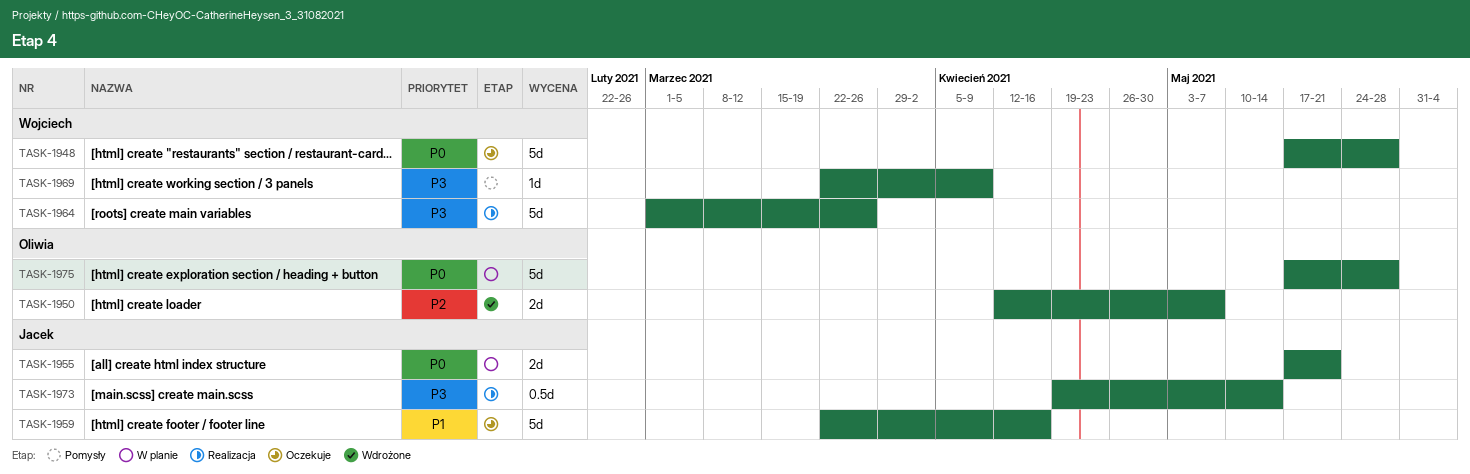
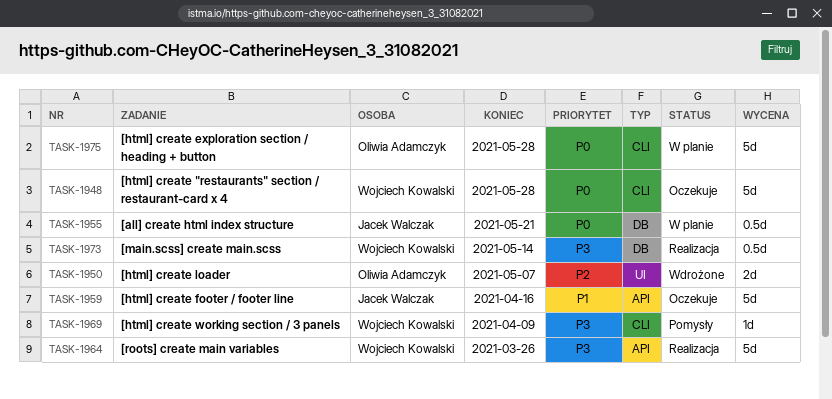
TASK-1955, estimate: 2d -> 0.5d
TASK-1973, owner: Jacek Walczak -> Wojciech Kowalski

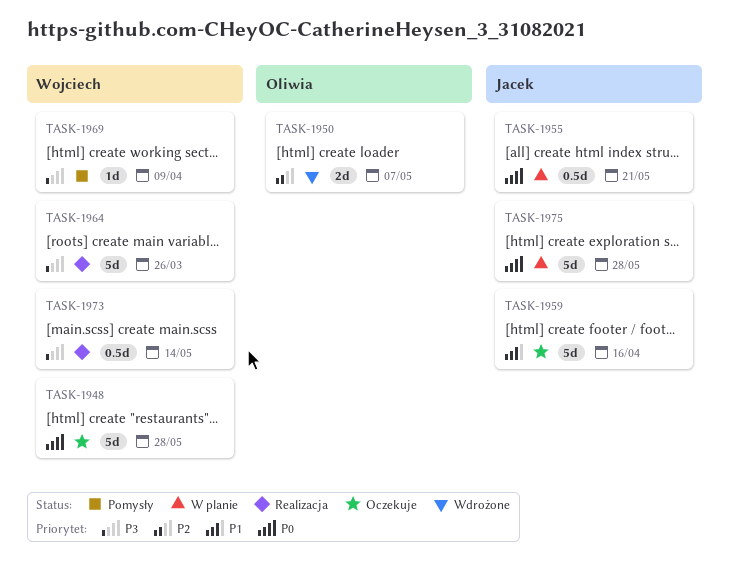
TASK-1975, owner: Oliwia Adamczyk -> Jacek Walczak

